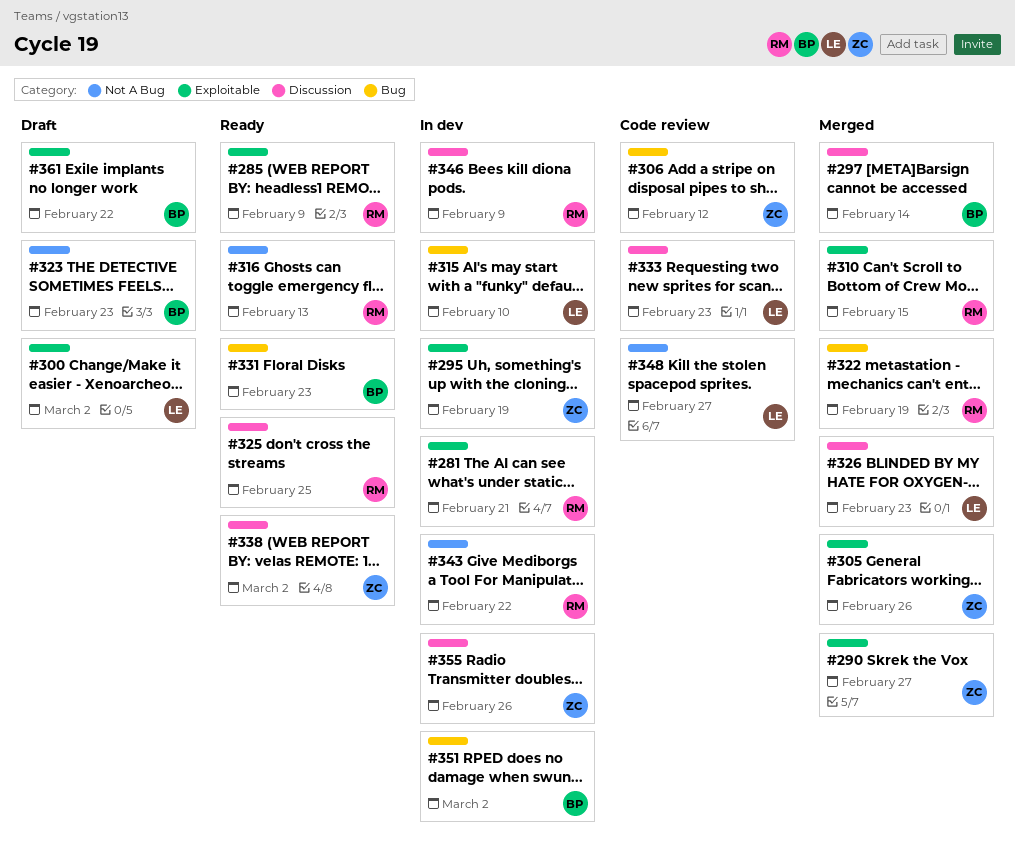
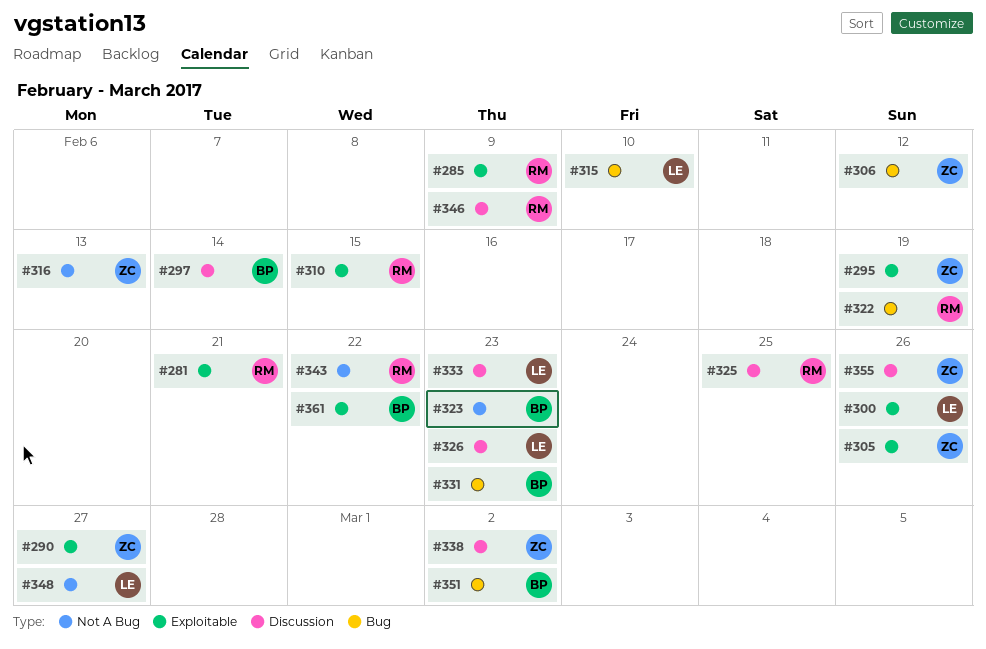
#300, due: Mar 2 -> Feb 26
#316, owner: RM -> ZC

